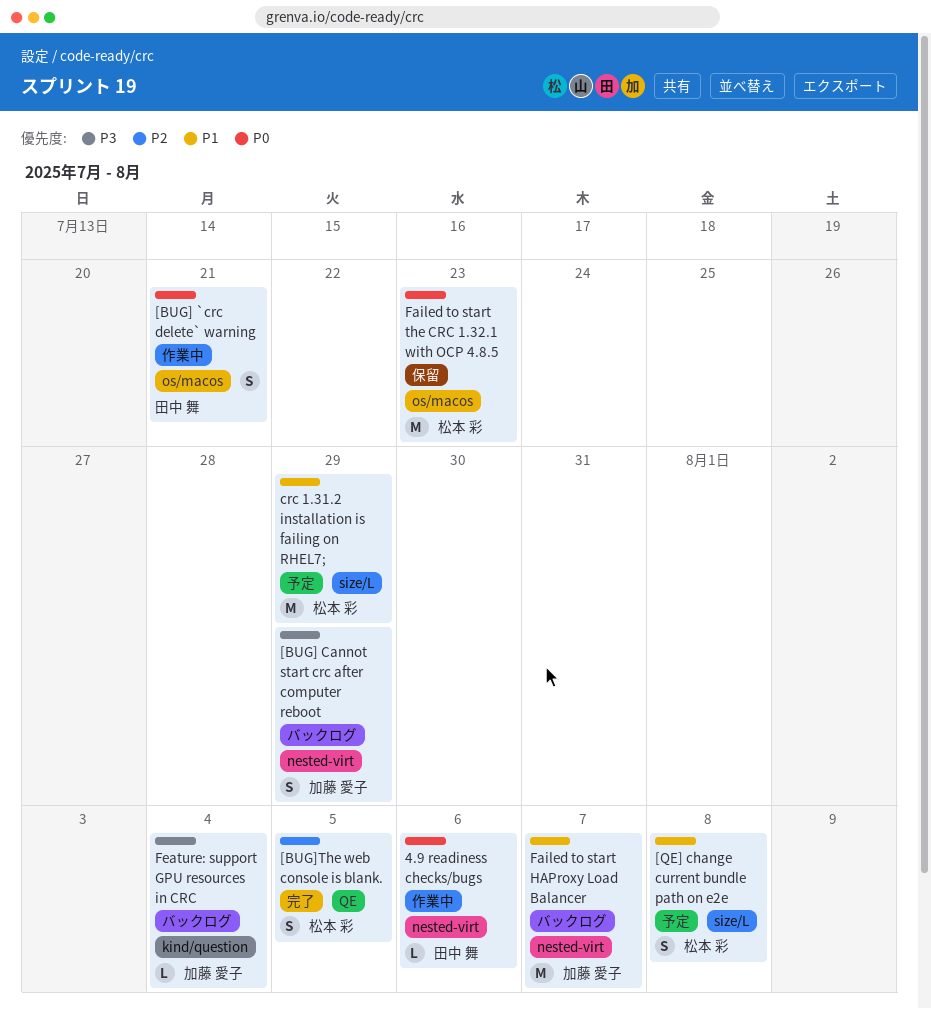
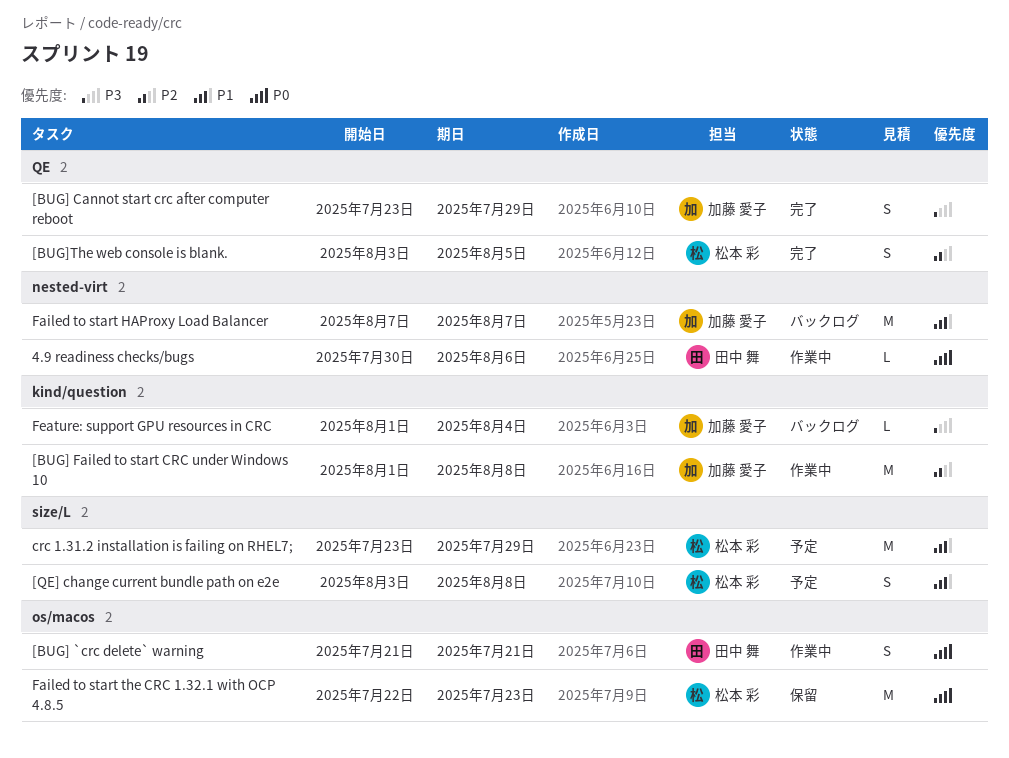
[BUG] Cannot start crc after computer reboot, status: バックログ -> 完了
[BUG] Cannot start crc after computer reboot, label: nested-virt -> QE
[BUG] Failed to start CRC under Windows 10: none -> present

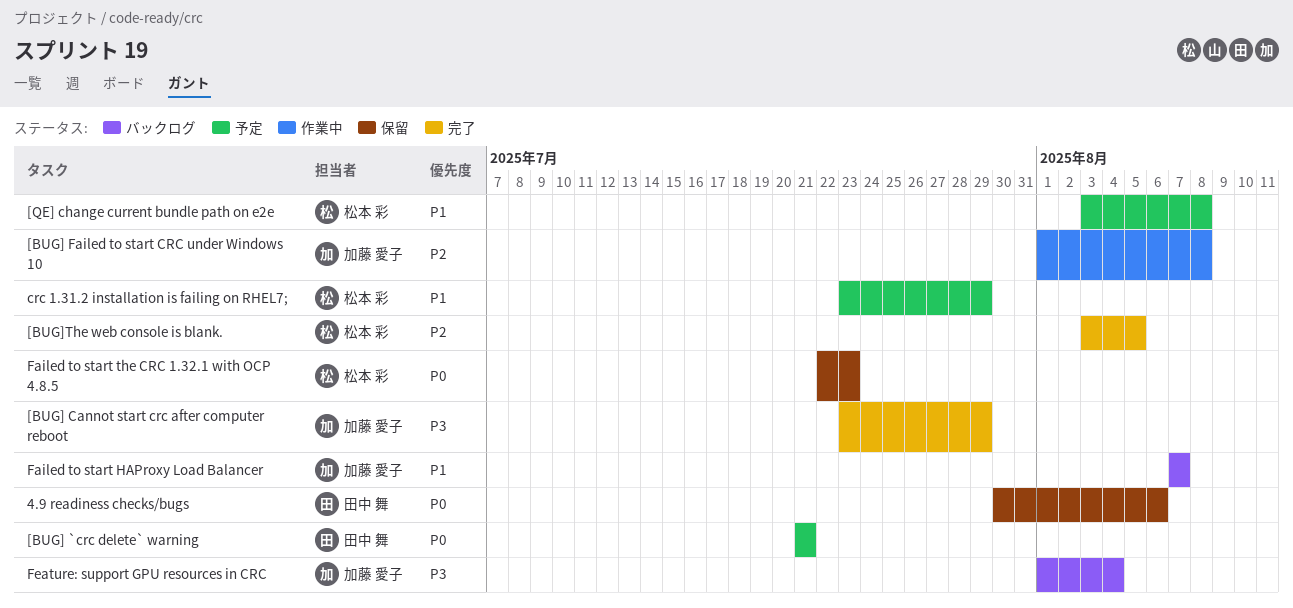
4.9 readiness checks/bugs, status: 作業中 -> 保留
[BUG] `crc delete` warning, status: 作業中 -> 予定

